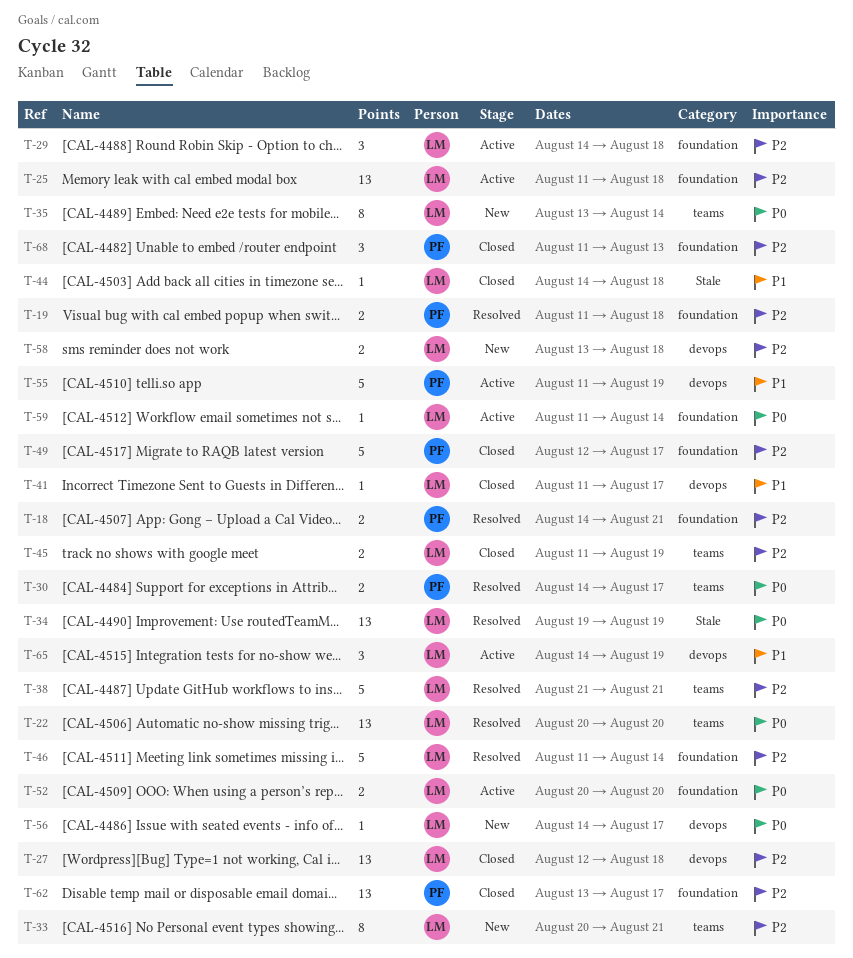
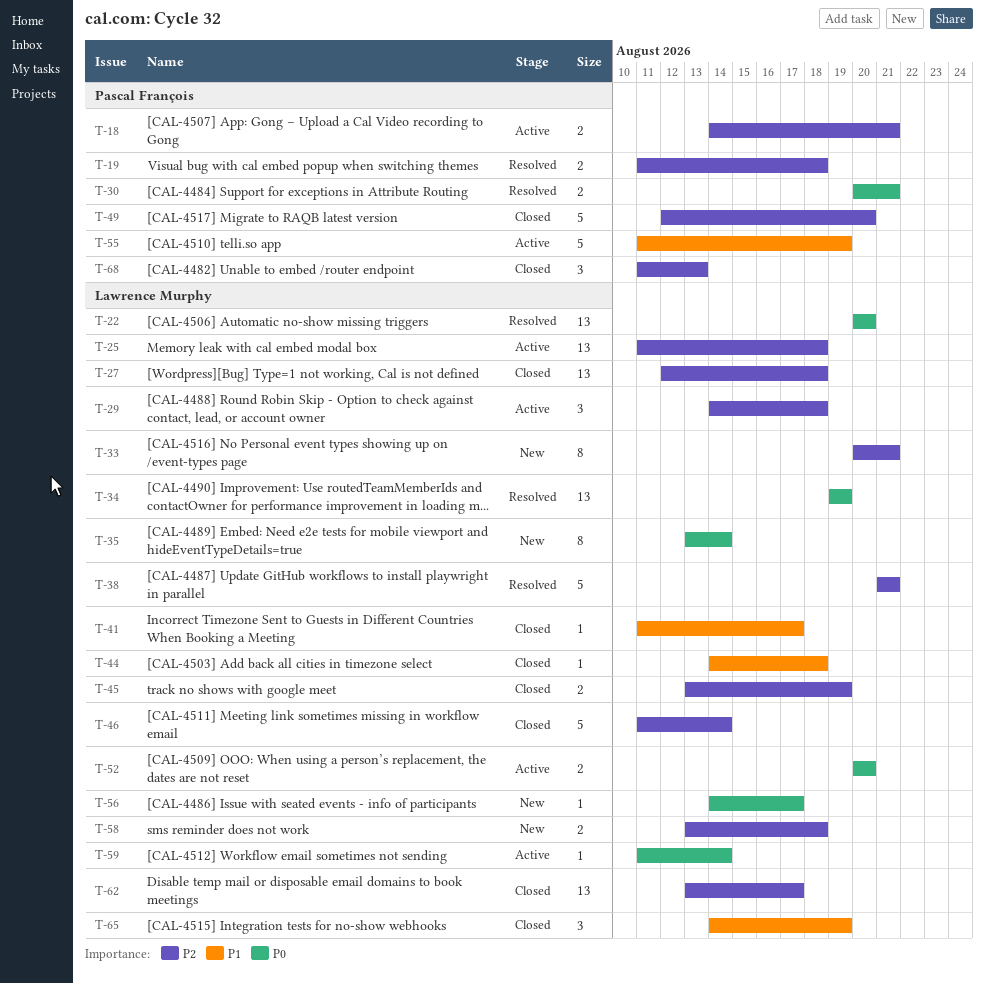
T-18, status: Resolved -> Active
T-30, start: Aug 14 -> Aug 20
T-30, due: Aug 17 -> Aug 21
T-45, start: Aug 11 -> Aug 13
T-46, status: Resolved -> Closed
T-49, due: Aug 17 -> Aug 20
T-62, owner: Pascal François -> Lawrence Murphy
T-65, status: Active -> Closed

